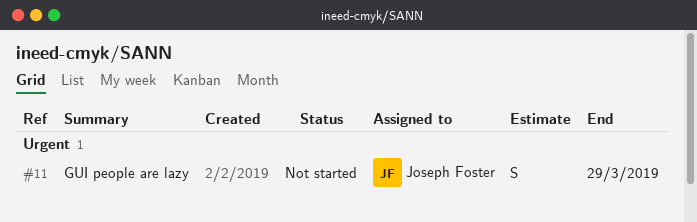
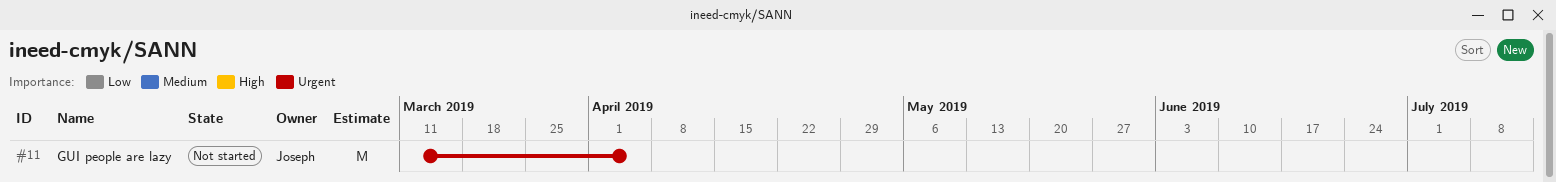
#11, estimate: S -> M
#11, due: Mar 29 -> Apr 5

